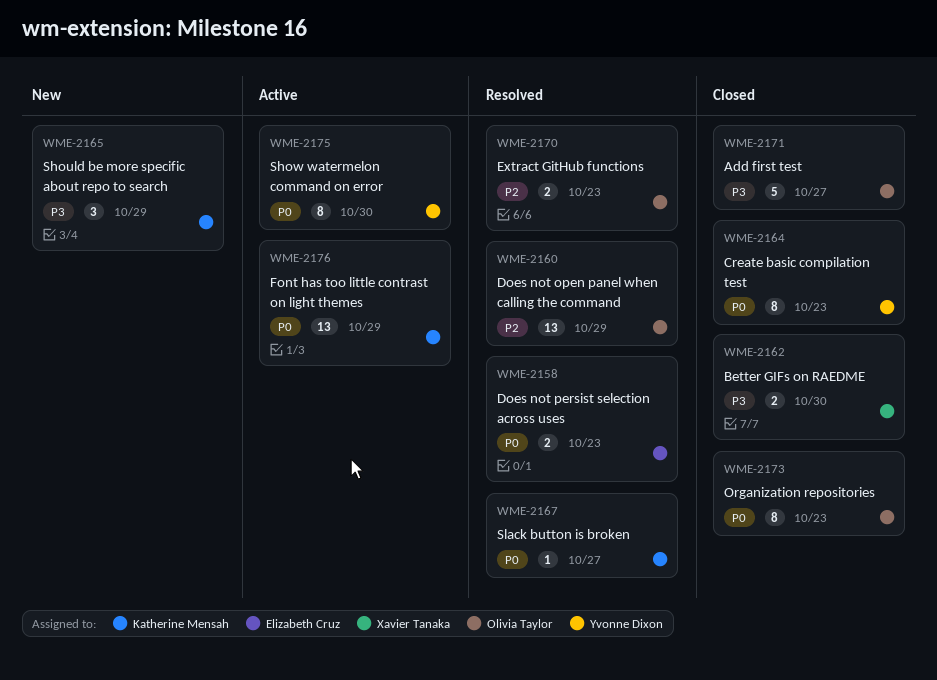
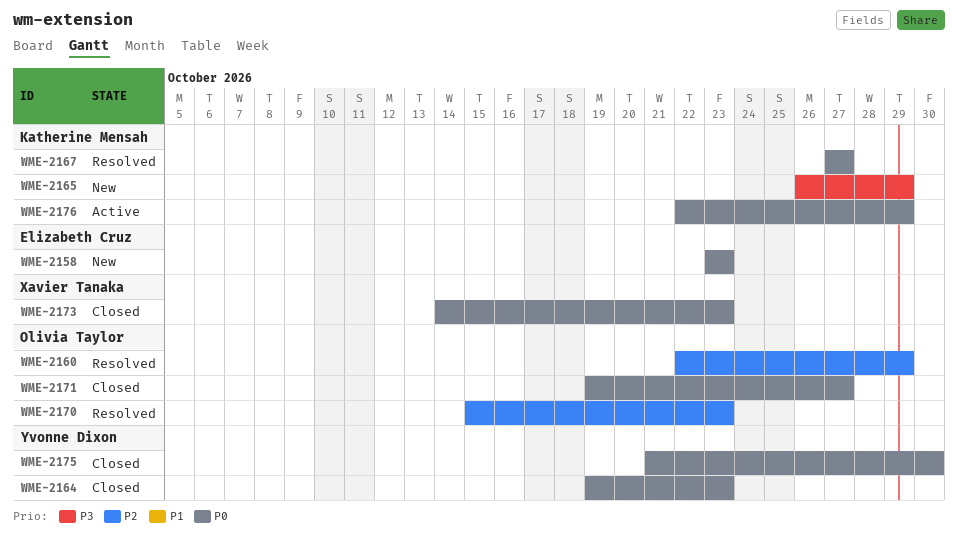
WME-2158, status: Resolved -> New
WME-2162: present -> none
WME-2171, priority: P3 -> P0
WME-2173, owner: Olivia Taylor -> Xavier Tanaka
WME-2175, status: Active -> Closed

